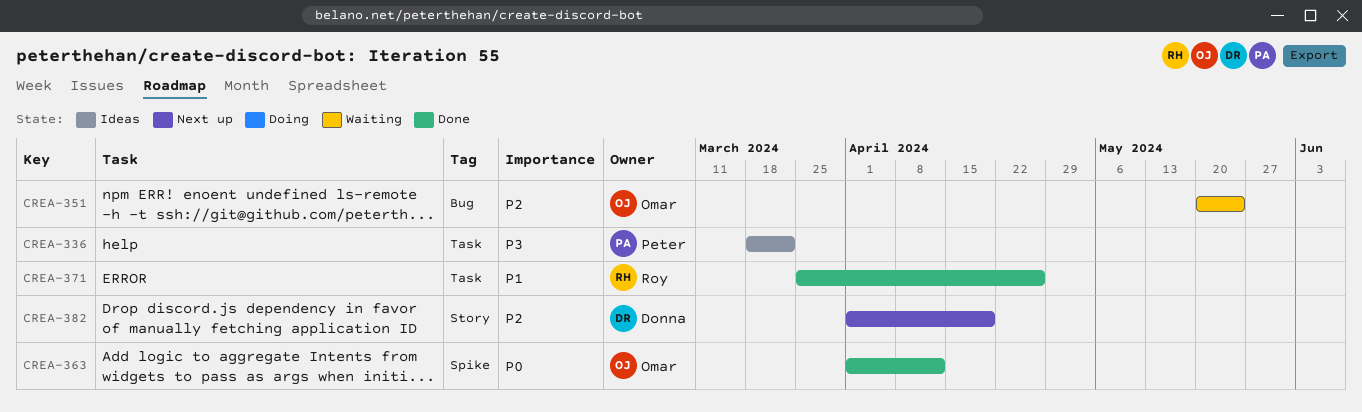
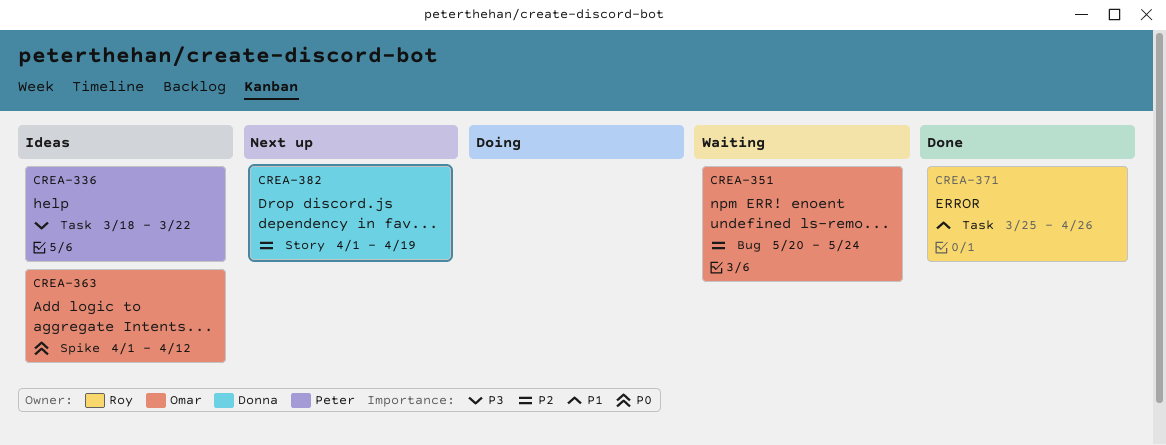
CREA-363, status: Done -> Ideas

